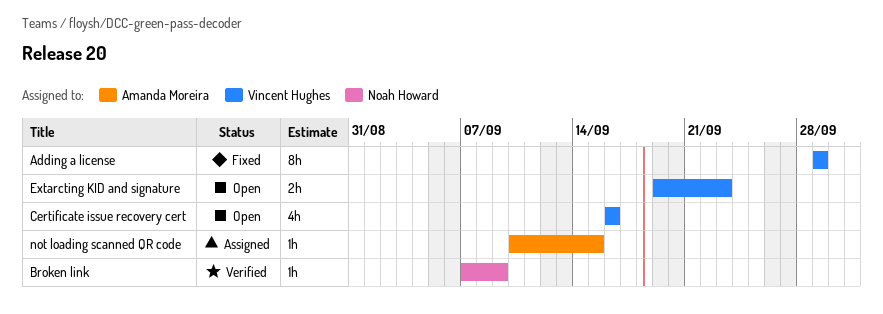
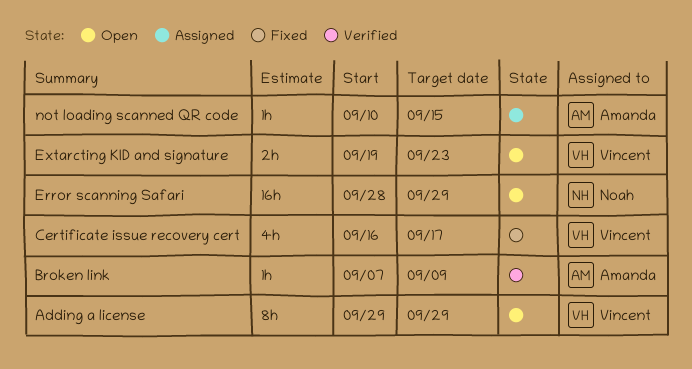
Adding a license, status: Fixed -> Open
Broken link, owner: Noah Howard -> Amanda Moreira
Certificate issue recovery cert, status: Open -> Fixed
Certificate issue recovery cert, due: Sep 16 -> Sep 17
Error scanning Safari: none -> present

